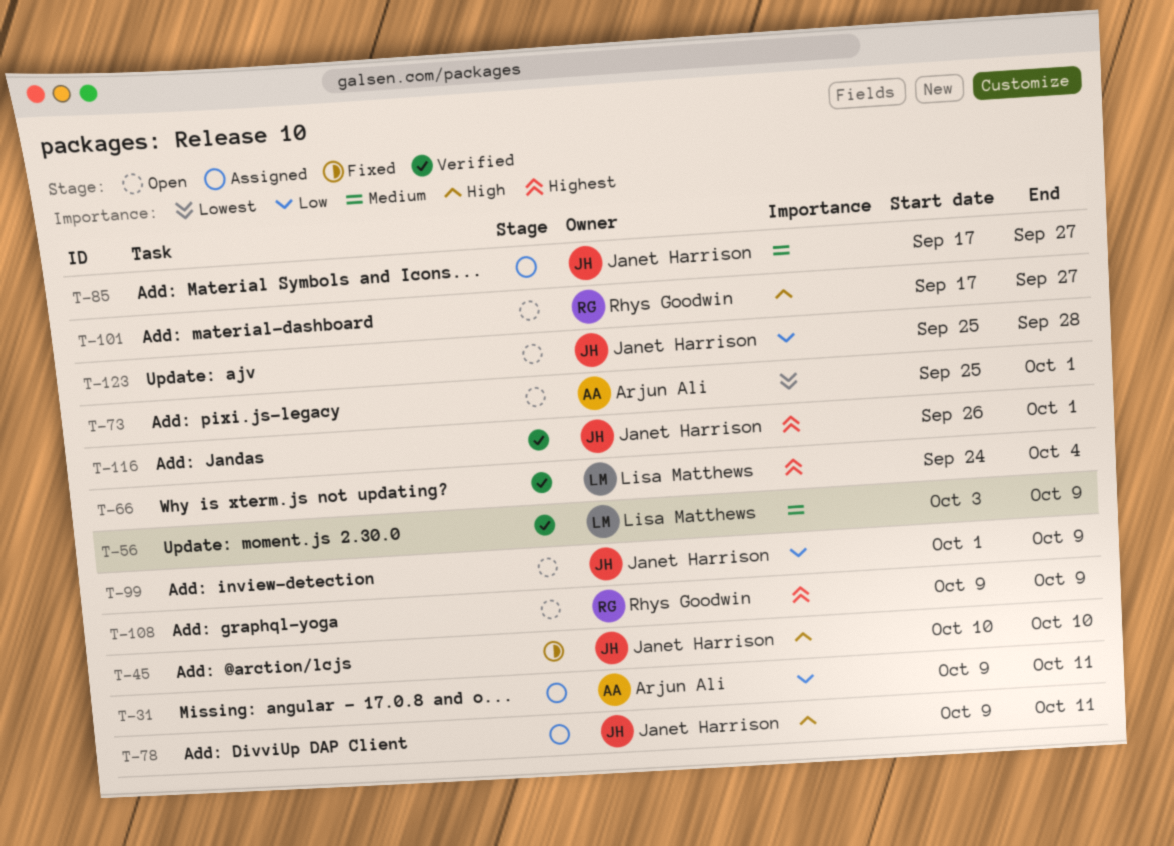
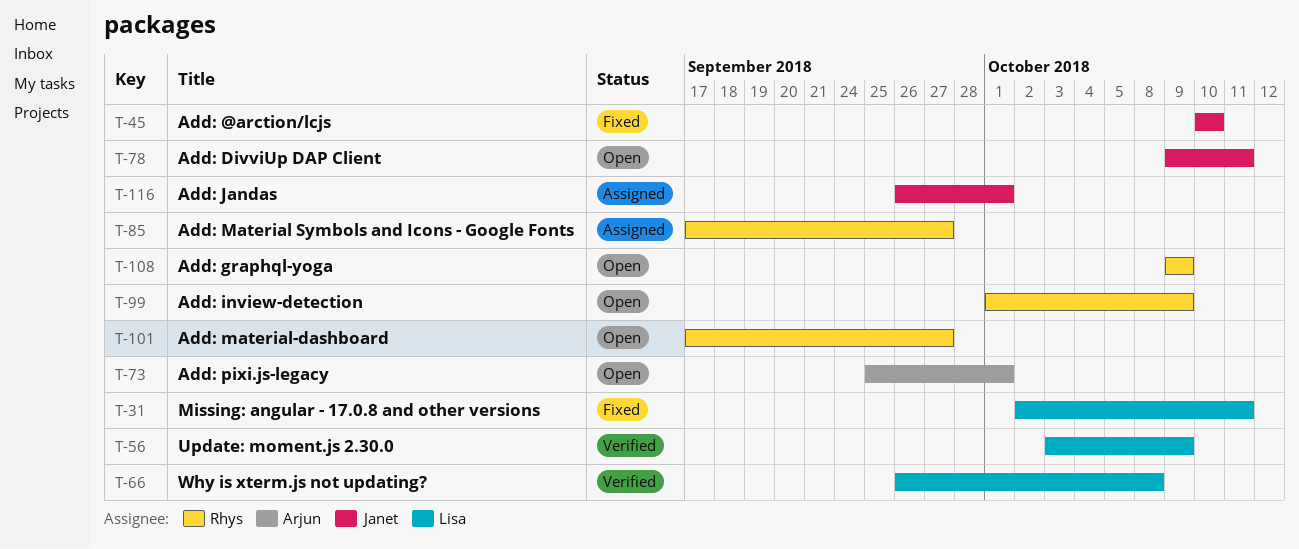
T-31, status: Assigned -> Fixed
T-31, owner: Arjun Ali -> Lisa Matthews
T-31, start: Oct 9 -> Oct 2
T-66, start: Sep 24 -> Sep 26
T-66, due: Oct 4 -> Oct 8
T-78, status: Assigned -> Open
T-85, owner: Janet Harrison -> Rhys Goodwin
T-99, owner: Janet Harrison -> Rhys Goodwin
T-116, status: Verified -> Assigned
T-123: present -> none

